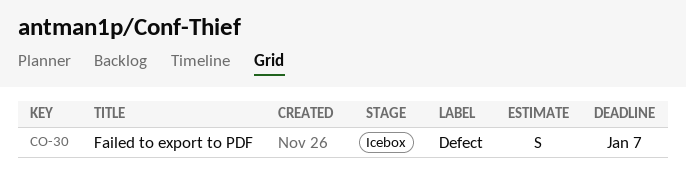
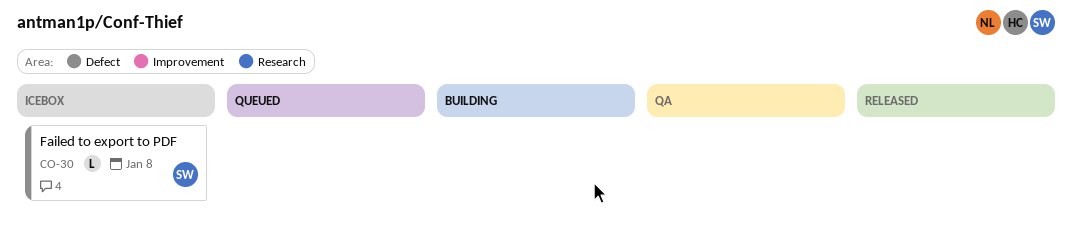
CO-30, estimate: S -> L
CO-30, due: Jan 7 -> Jan 8

